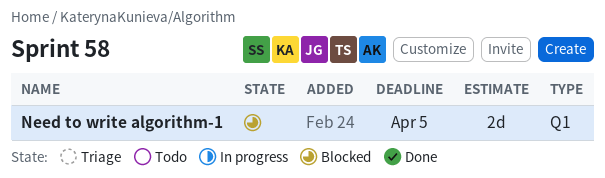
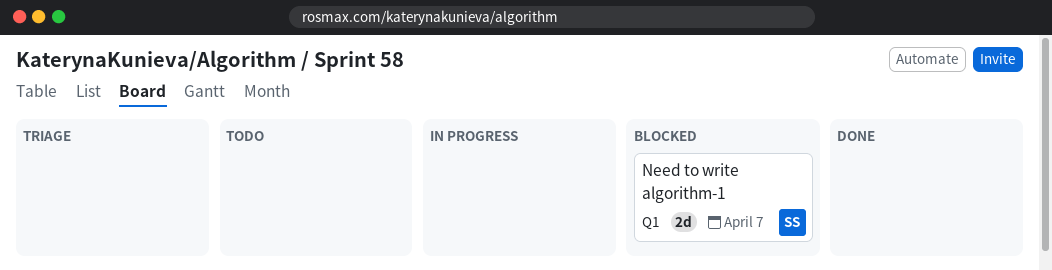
Need to write algorithm-1, due: Apr 5 -> Apr 7

